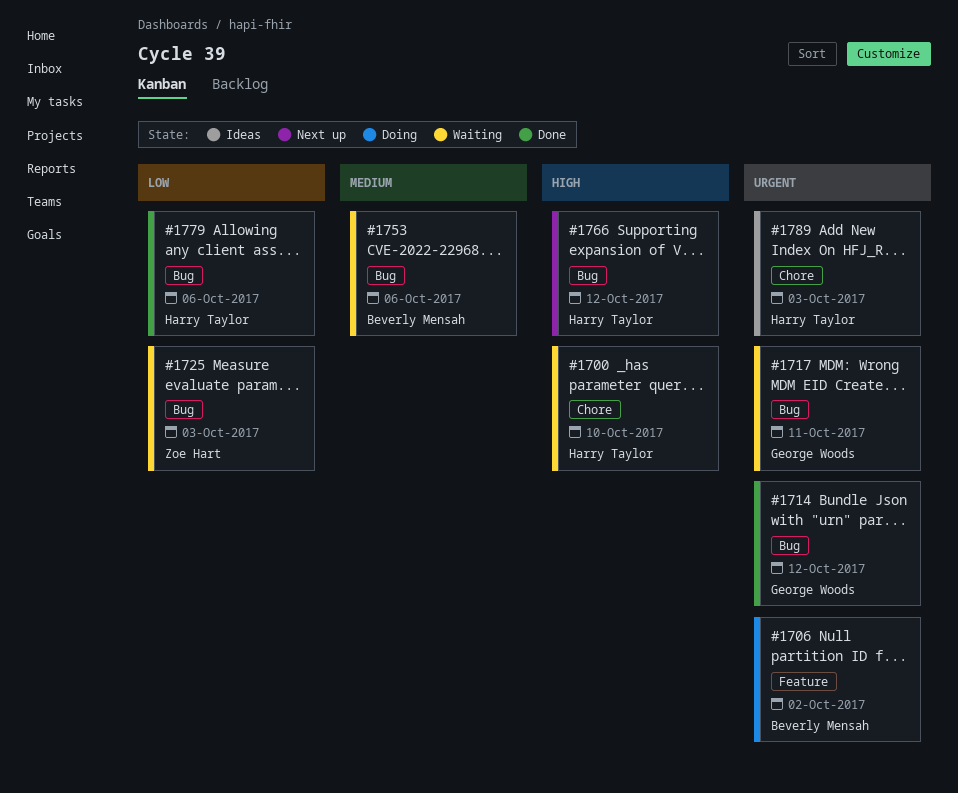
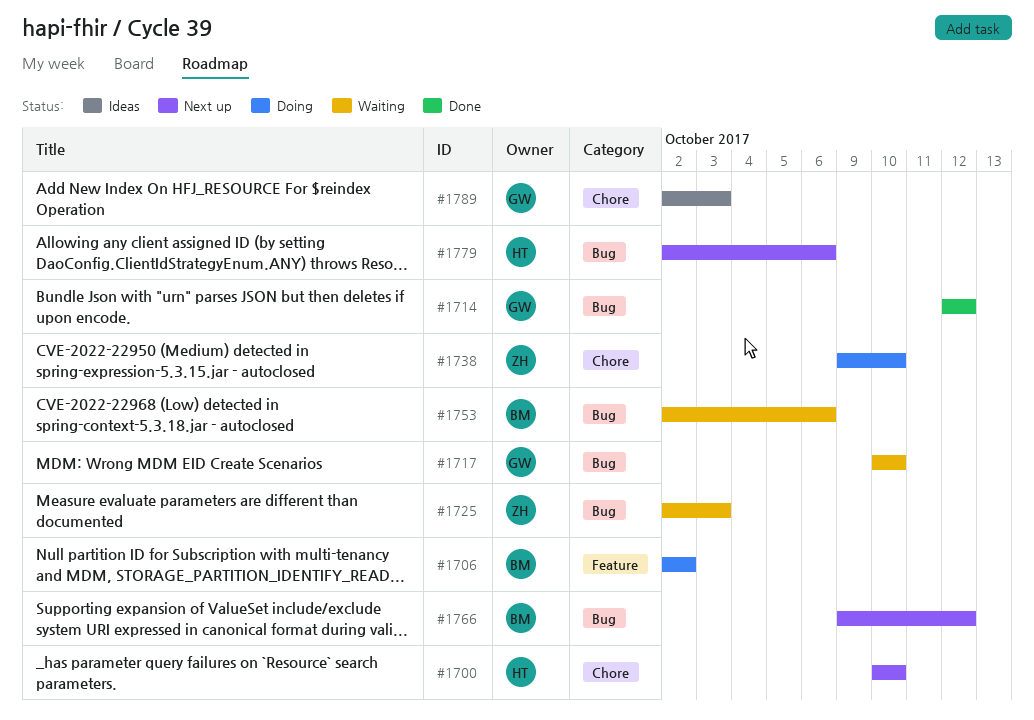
#1700, status: Waiting -> Next up
#1717, due: Oct 11 -> Oct 10
#1738: none -> present
#1766, owner: Harry Taylor -> Beverly Mensah
#1779, status: Done -> Next up
#1789, owner: Harry Taylor -> George Woods

